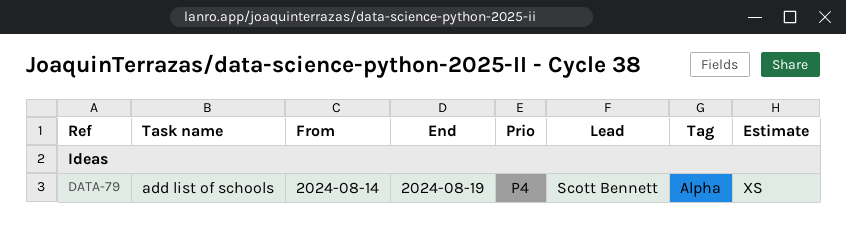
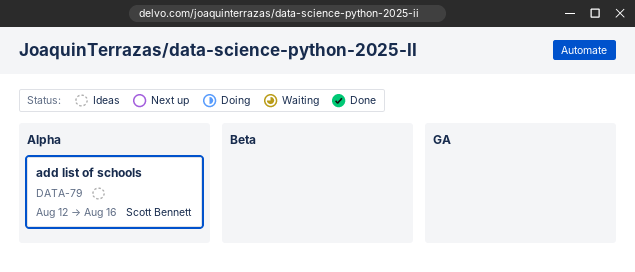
DATA-79, start: Aug 14 -> Aug 12
DATA-79, due: Aug 19 -> Aug 16

